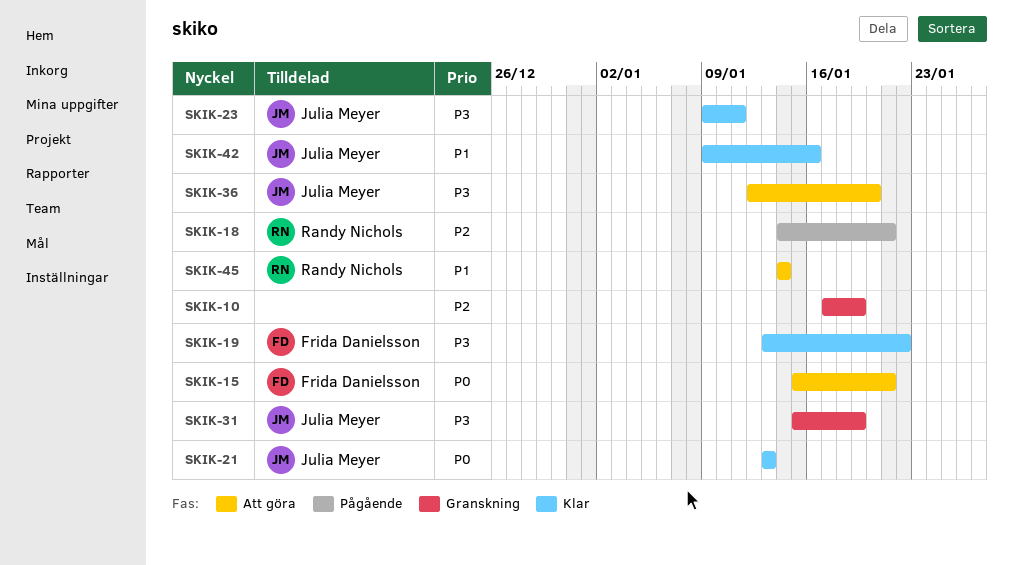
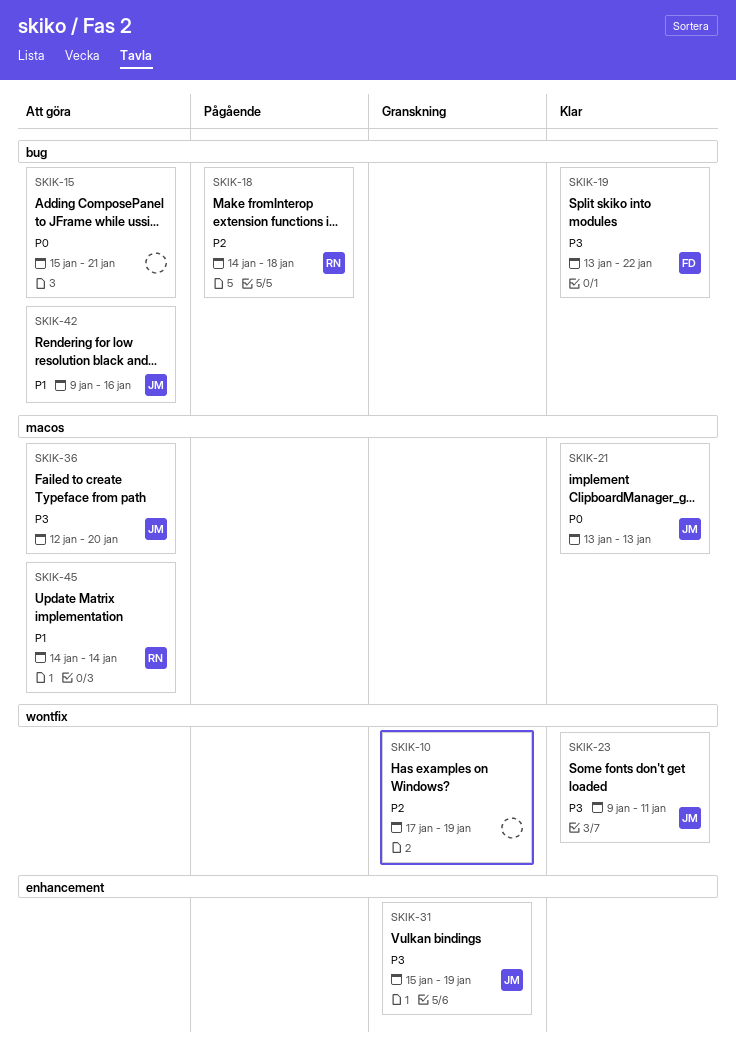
SKIK-15, owner: Frida Danielsson -> none
SKIK-18, due: Jan 21 -> Jan 18
SKIK-42, status: Klar -> Att göra

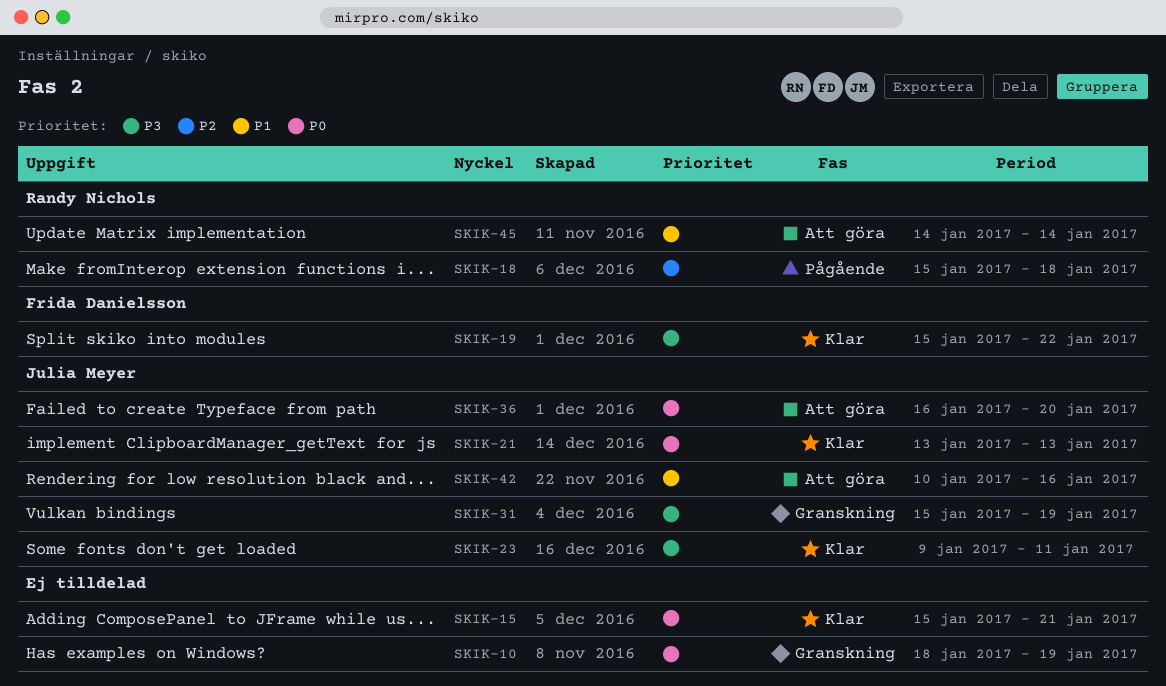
SKIK-10, priority: P2 -> P0
SKIK-10, start: Jan 17 -> Jan 18
SKIK-15, status: Att göra -> Klar
SKIK-18, start: Jan 14 -> Jan 15
SKIK-19, start: Jan 13 -> Jan 15
SKIK-36, priority: P3 -> P0
SKIK-36, start: Jan 12 -> Jan 16
SKIK-42, start: Jan 9 -> Jan 10

